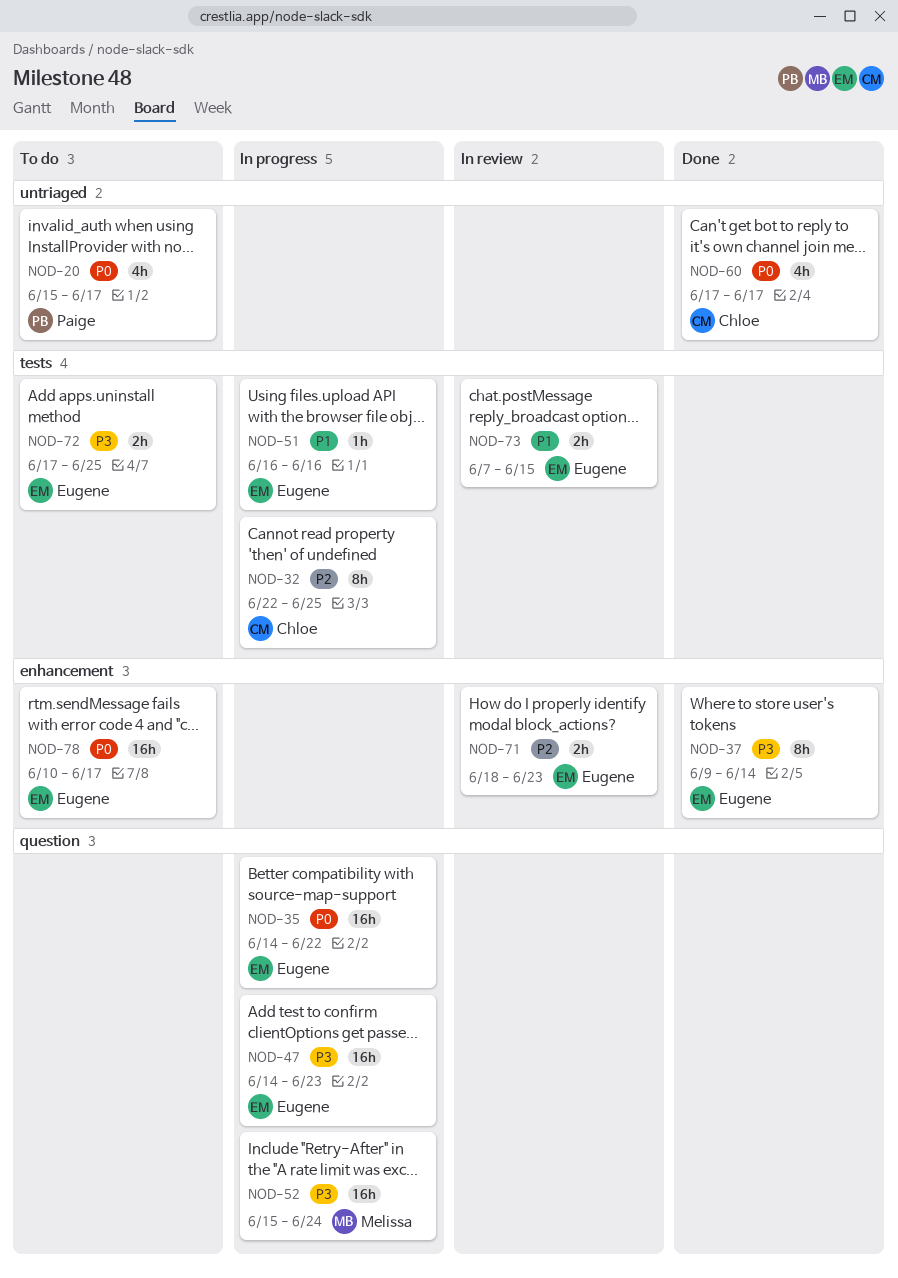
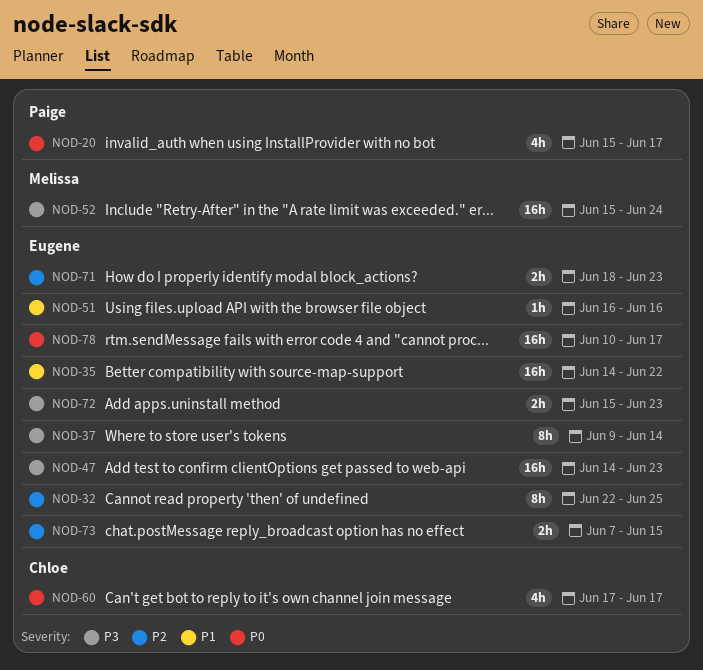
NOD-32, owner: Chloe -> Eugene
NOD-35, priority: P0 -> P1
NOD-72, start: Jun 17 -> Jun 15
NOD-72, due: Jun 25 -> Jun 23
NOD-73, priority: P1 -> P2

